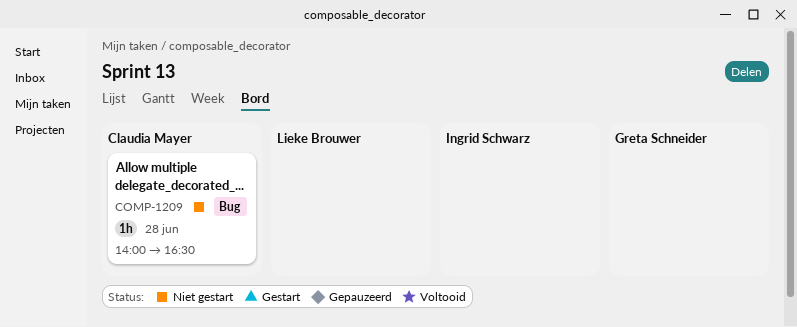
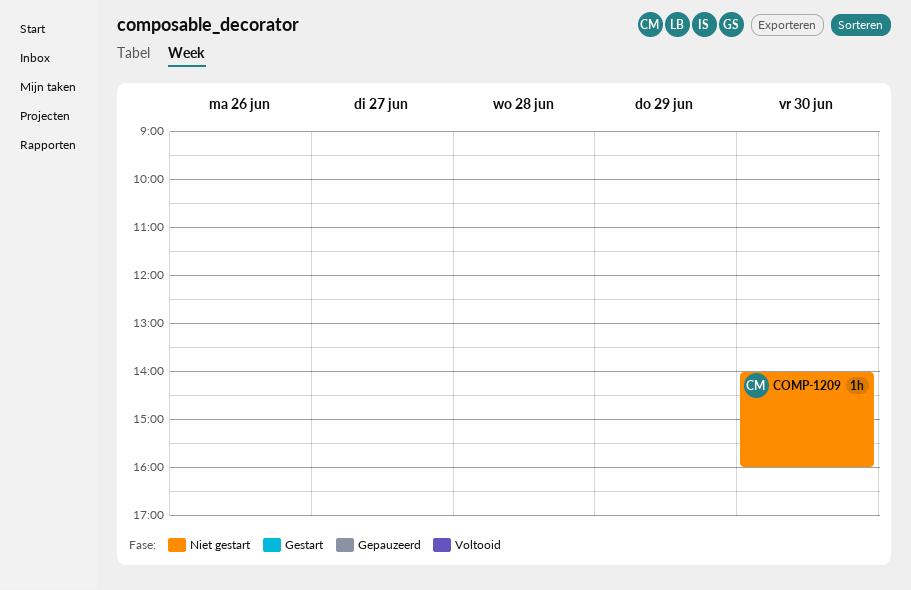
COMP-1209, day: Jun 28 -> Jun 30
COMP-1209, ends: 16:30 -> 16:00

